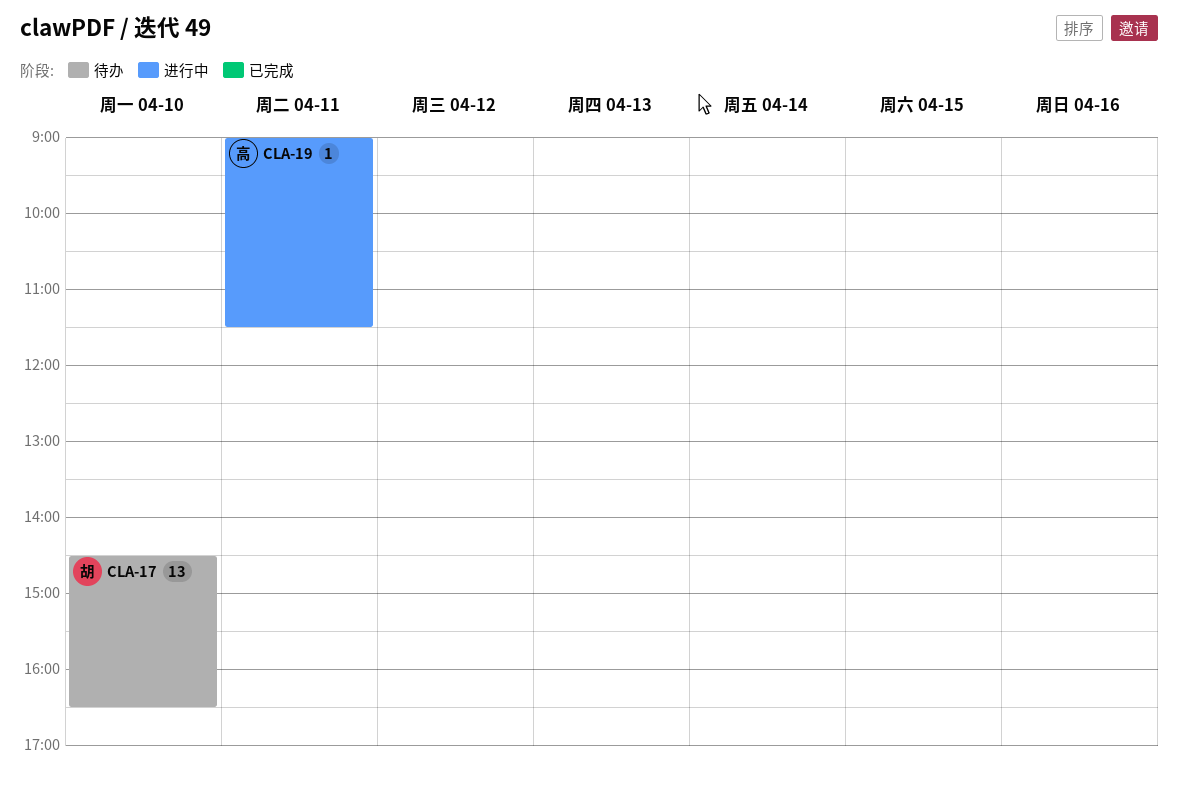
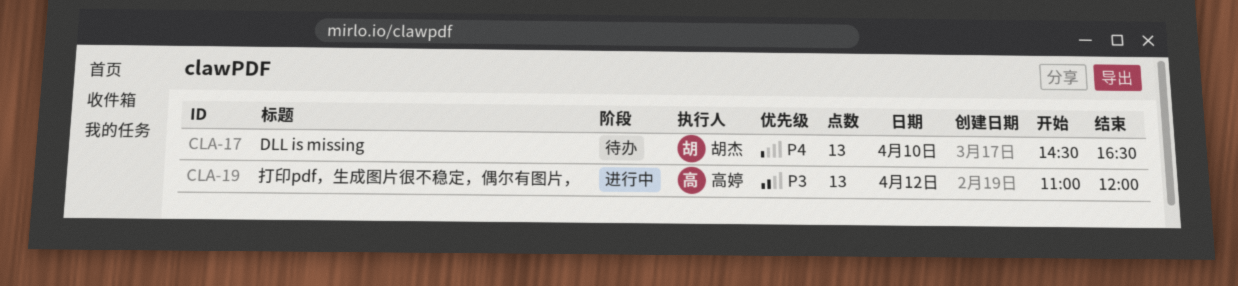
CLA-19, estimate: 1 -> 13
CLA-19, day: Apr 11 -> Apr 12
CLA-19, begins: 09:00 -> 11:00
CLA-19, ends: 11:30 -> 12:00

